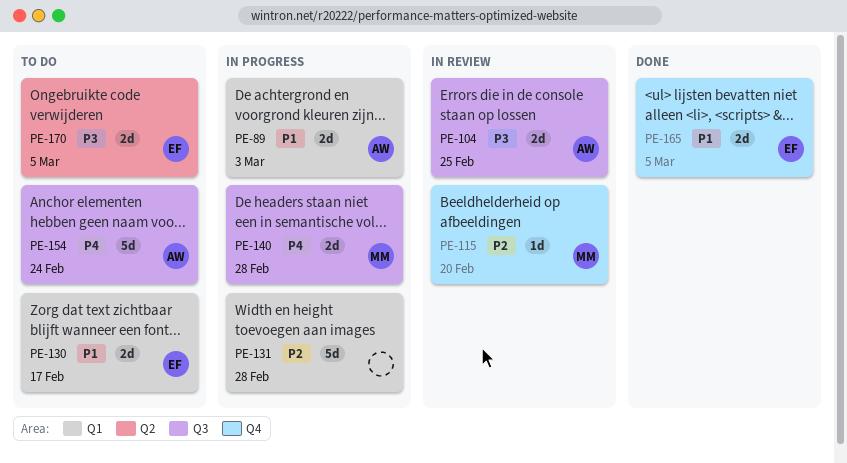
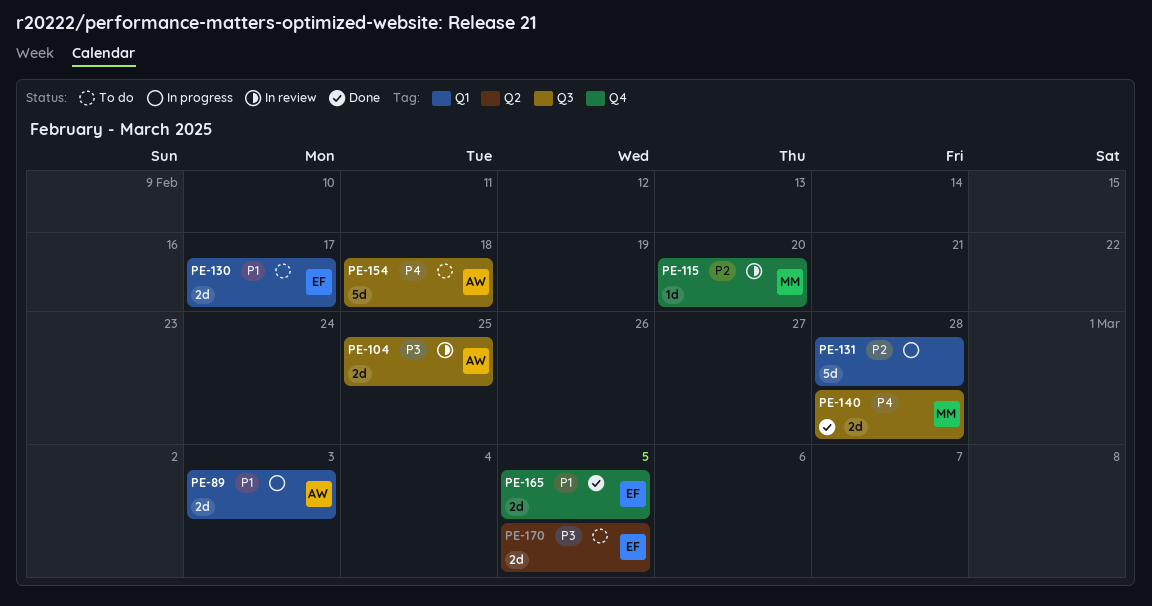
PE-140, status: In progress -> Done
PE-154, due: Feb 24 -> Feb 18

